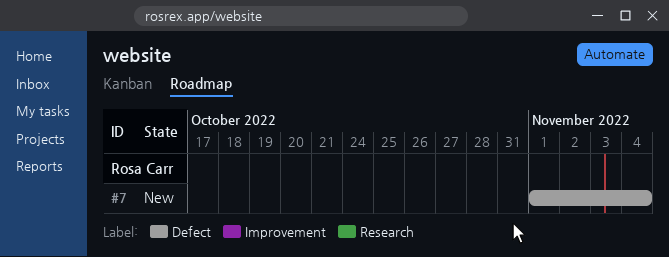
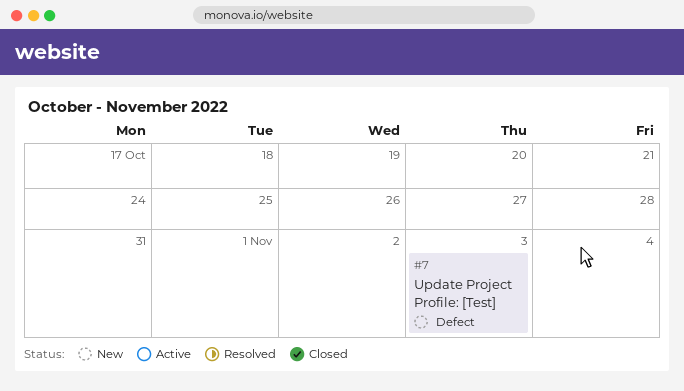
#7, due: Nov 4 -> Nov 3

